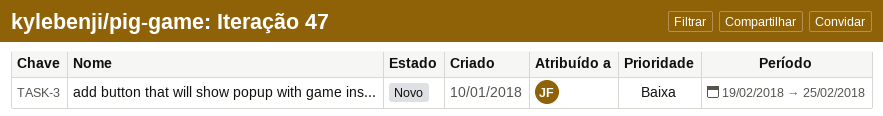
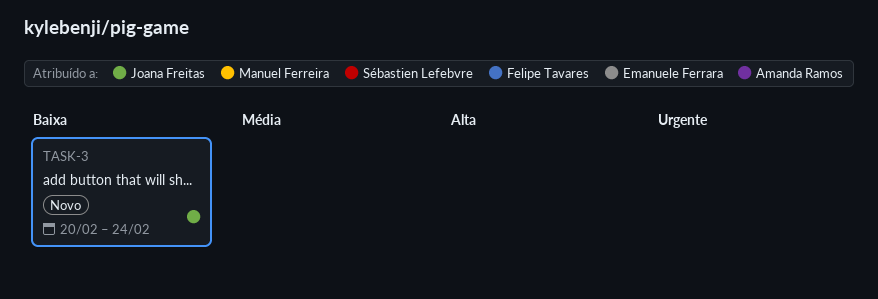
TASK-3, start: Feb 19 -> Feb 20
TASK-3, due: Feb 25 -> Feb 24

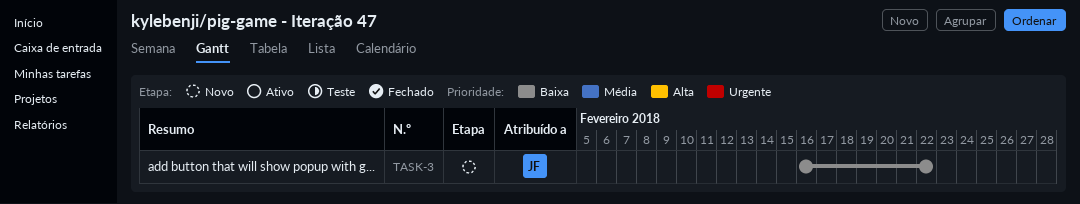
TASK-3, start: Feb 20 -> Feb 16
TASK-3, due: Feb 24 -> Feb 22

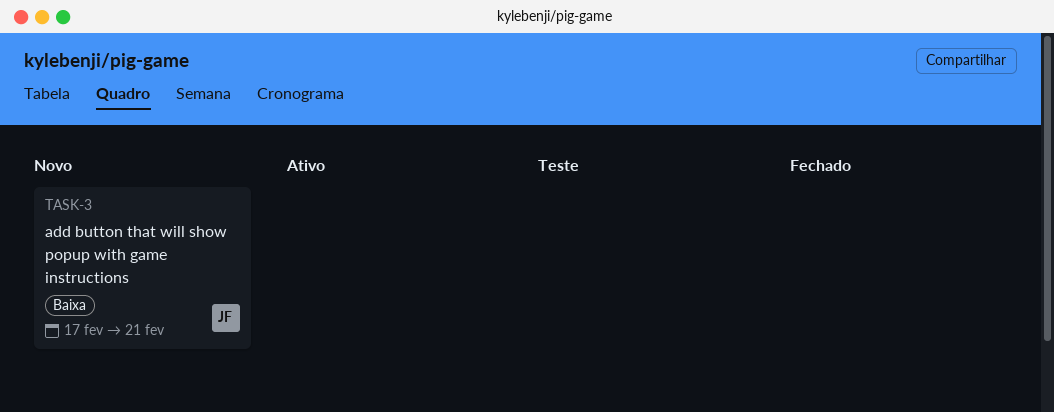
TASK-3, start: Feb 16 -> Feb 17
TASK-3, due: Feb 22 -> Feb 21

